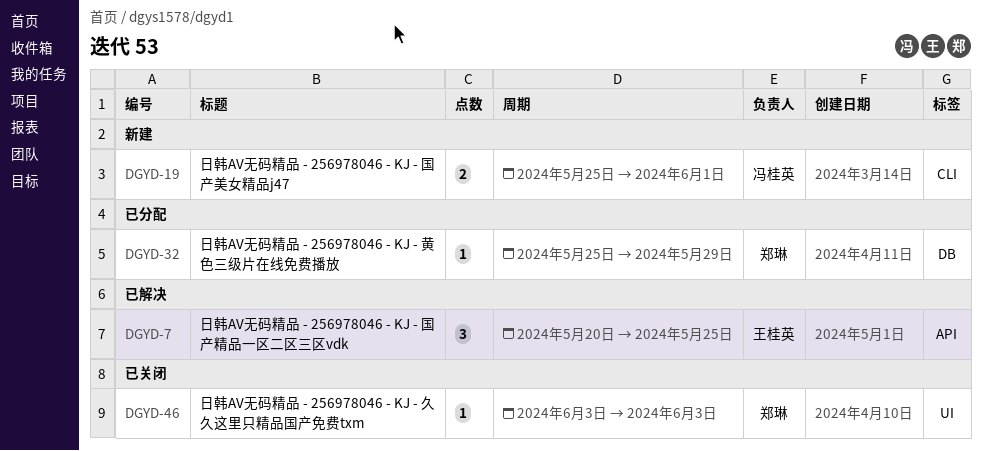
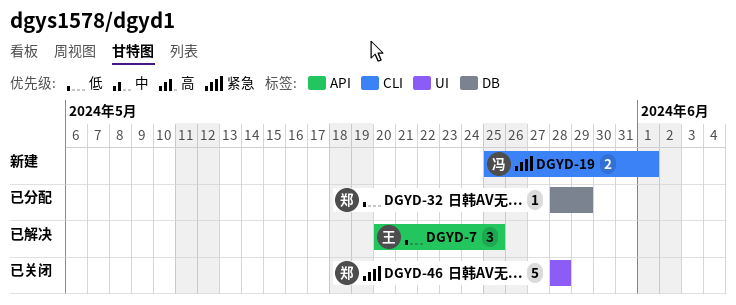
DGYD-32, start: May 25 -> May 28
DGYD-46, estimate: 1 -> 5
DGYD-46, start: Jun 3 -> May 28
DGYD-46, due: Jun 3 -> May 28

